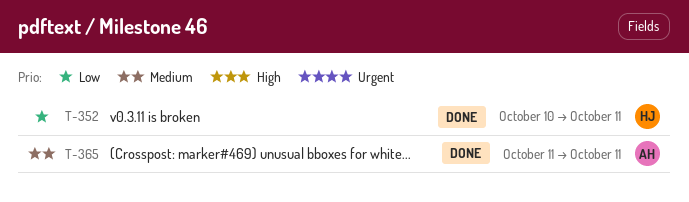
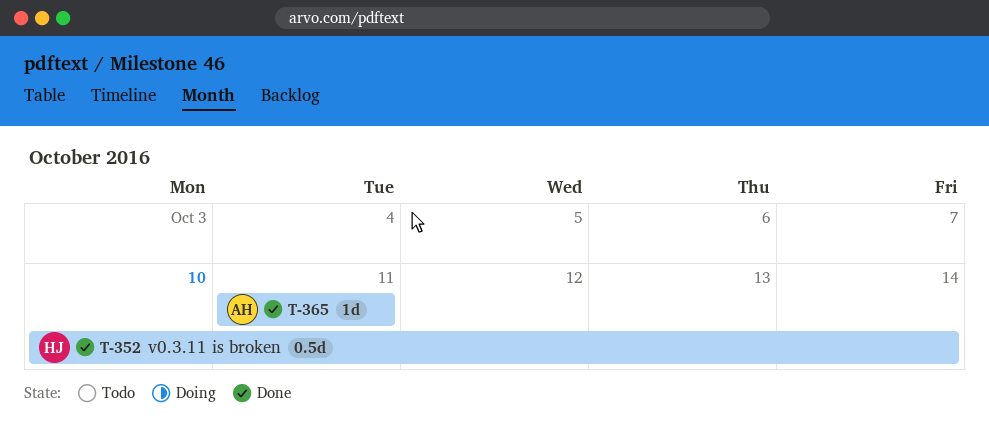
T-352, due: Oct 11 -> Oct 14

